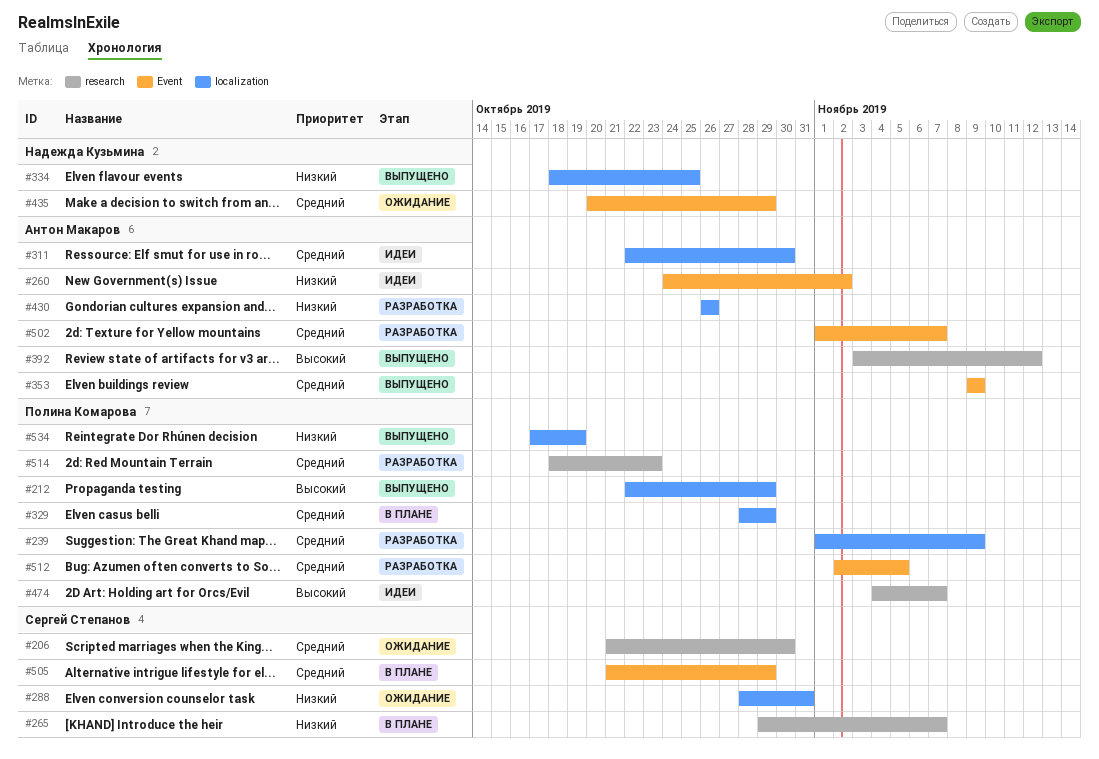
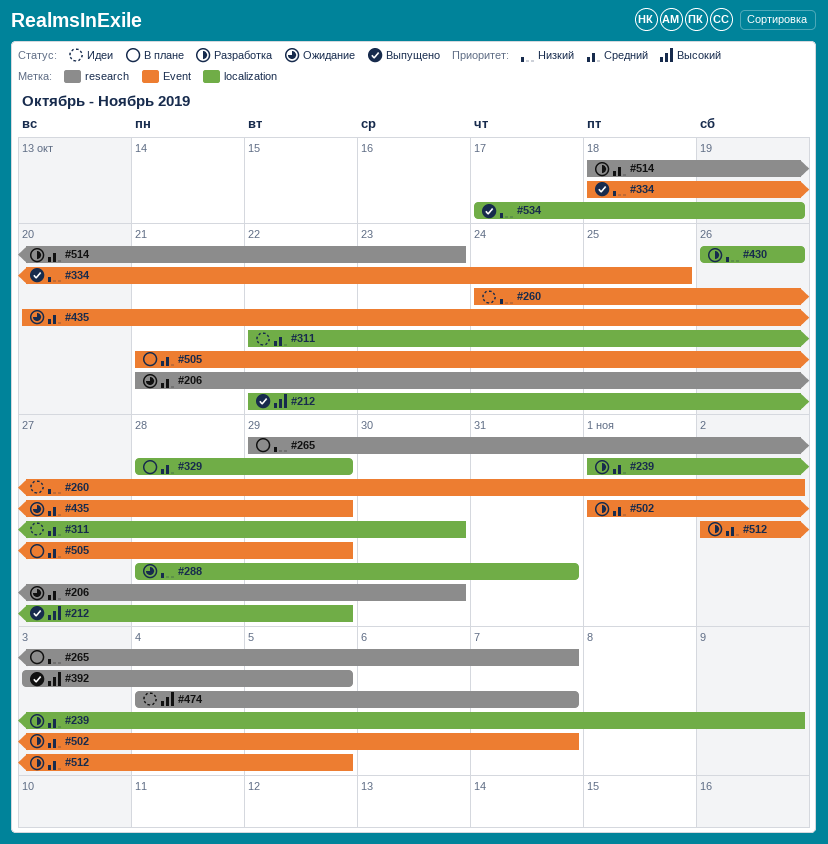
#334, label: localization -> Event
#353: present -> none
#392, due: Nov 12 -> Nov 5

